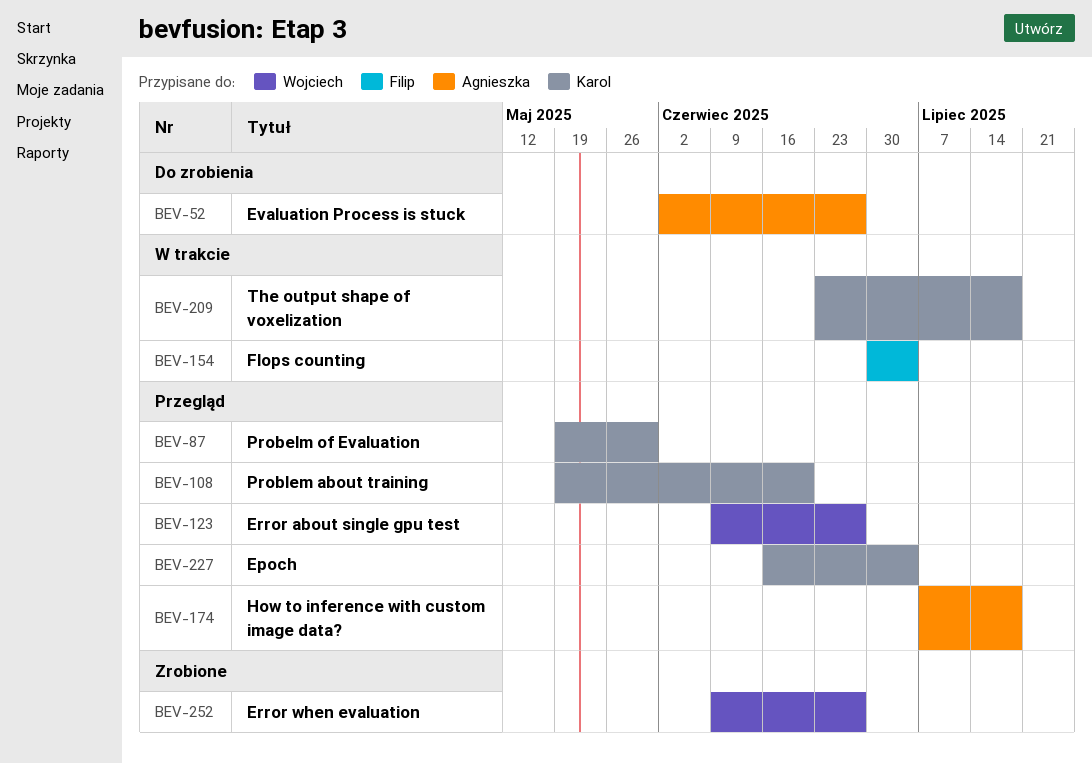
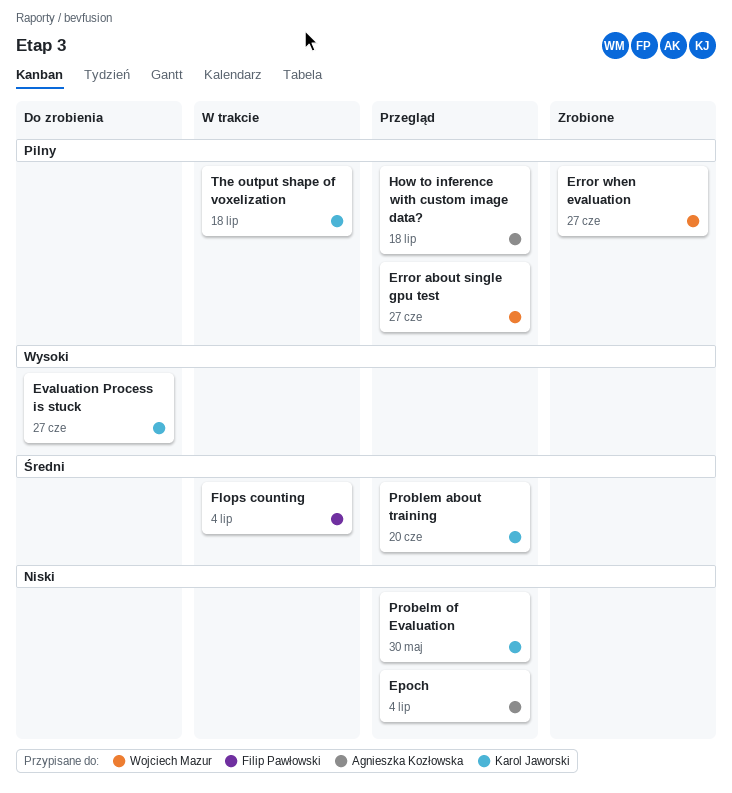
Epoch, owner: Karol Jaworski -> Agnieszka Kozłowska
Evaluation Process is stuck, owner: Agnieszka Kozłowska -> Karol Jaworski

